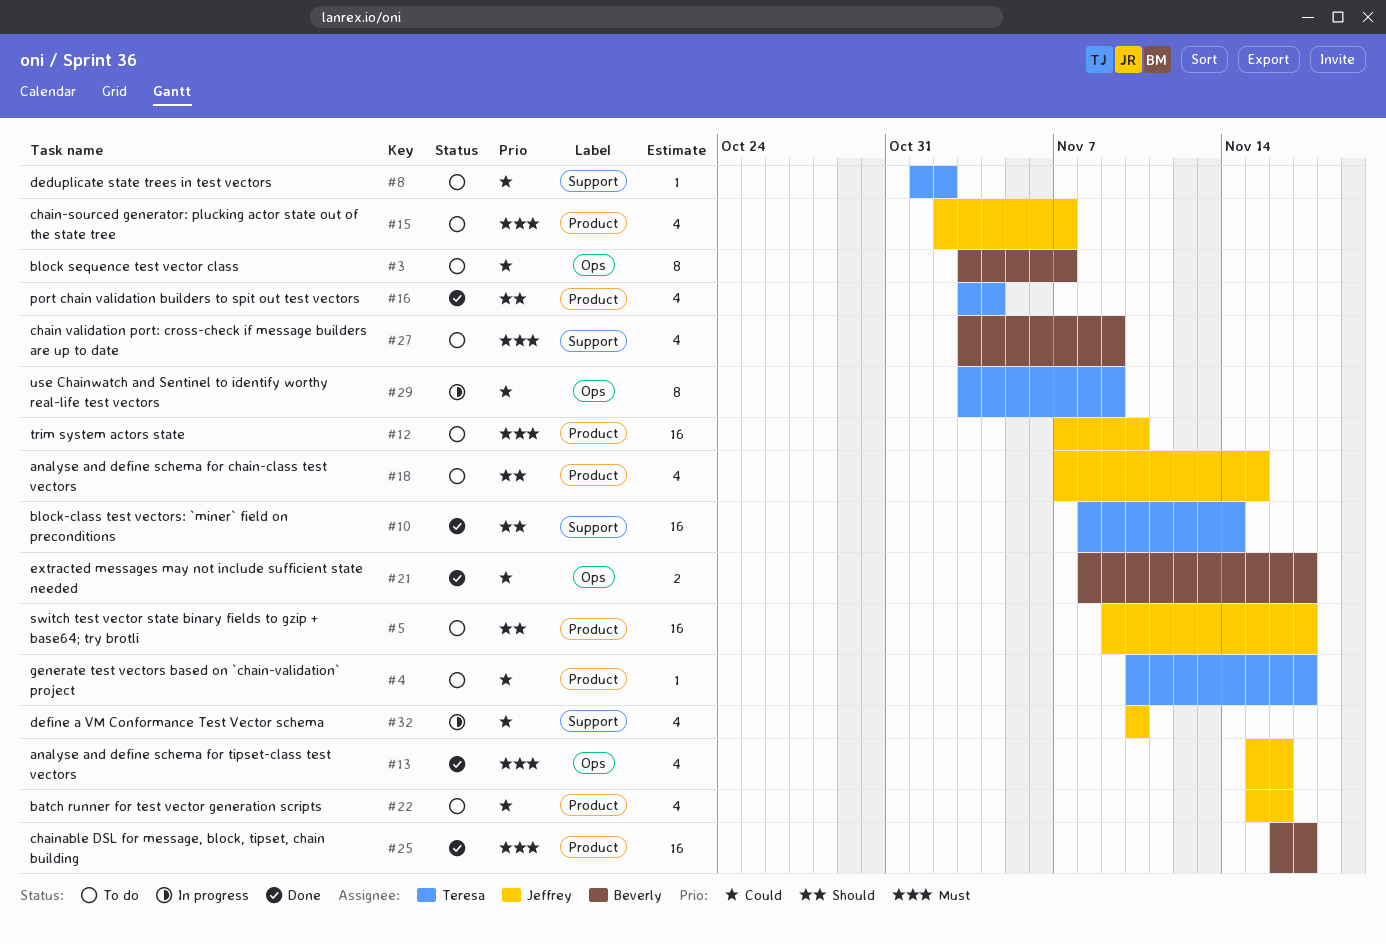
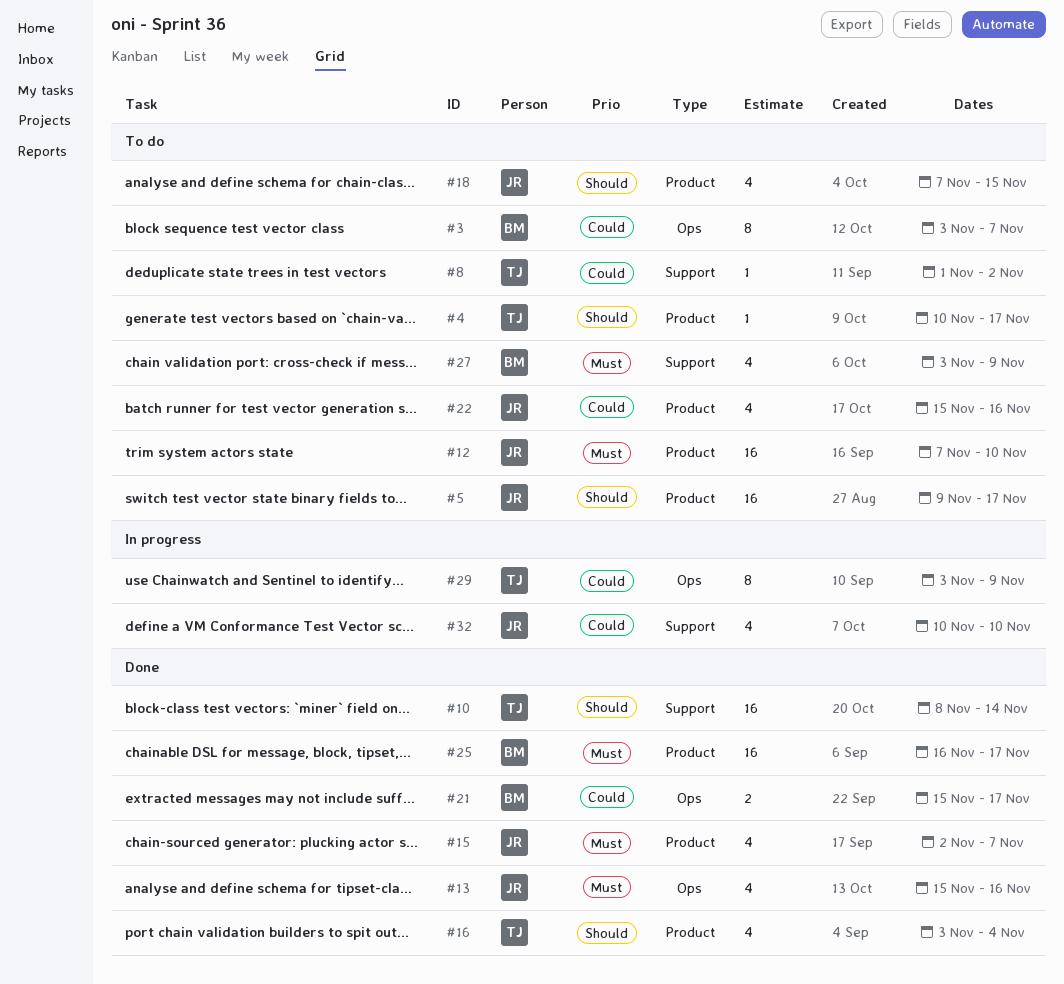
#4, priority: Could -> Should
#15, status: To do -> Done
#21, start: Nov 8 -> Nov 15

